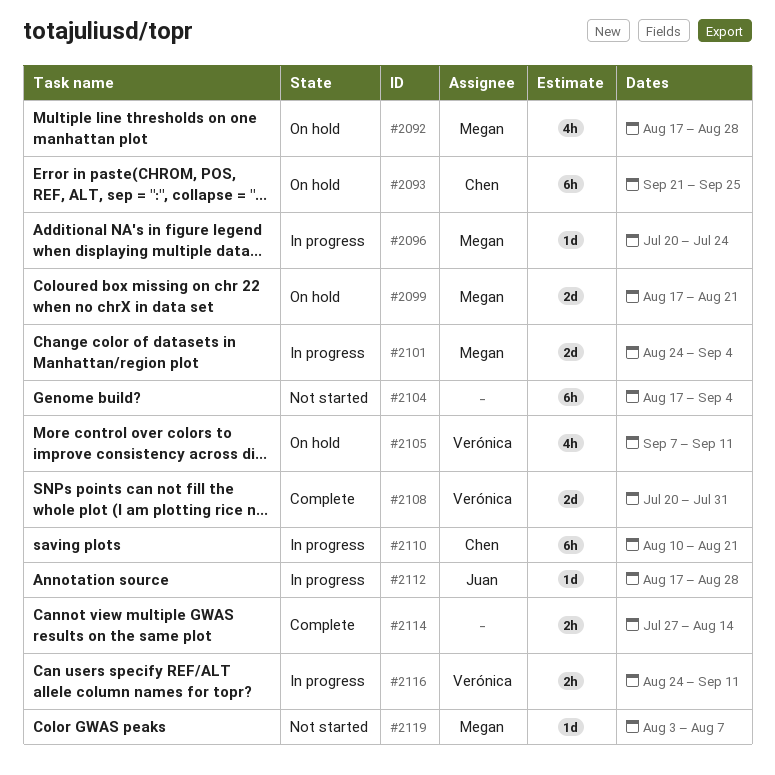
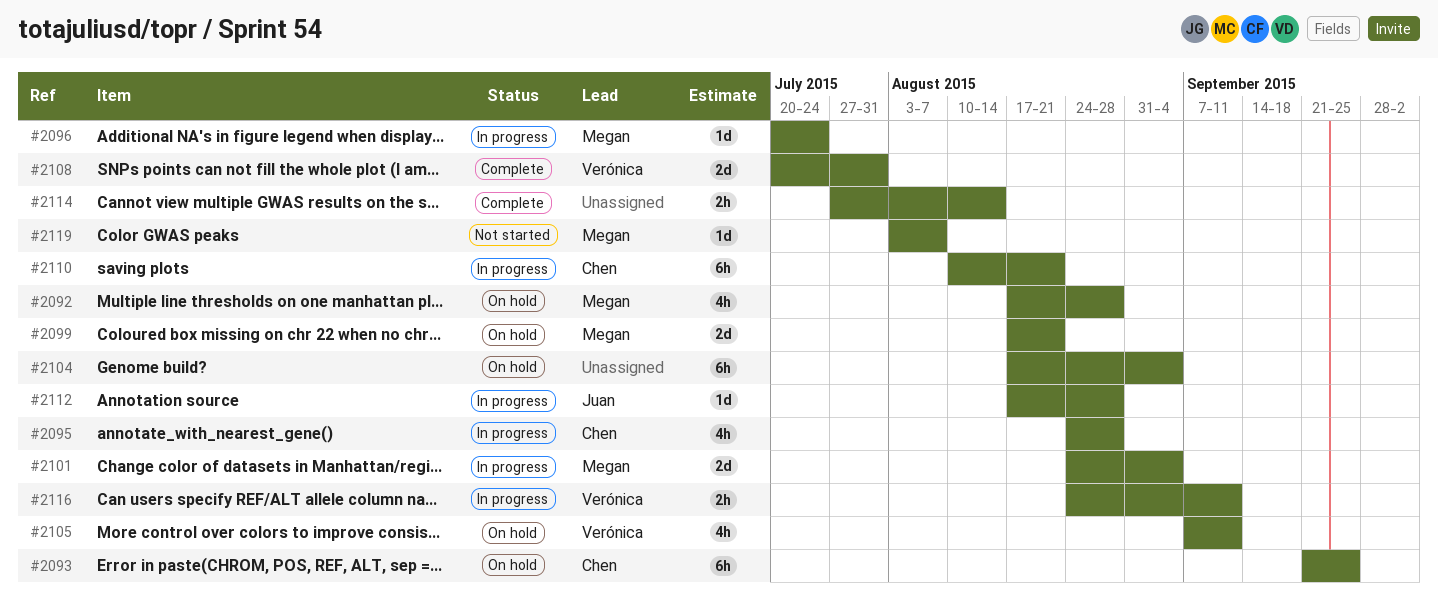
#2095: none -> present
#2104, status: Not started -> On hold

